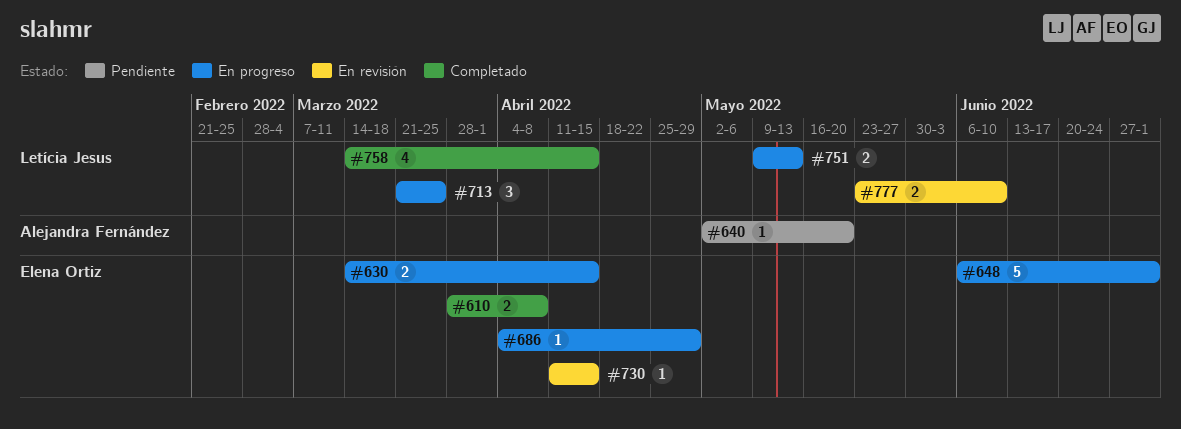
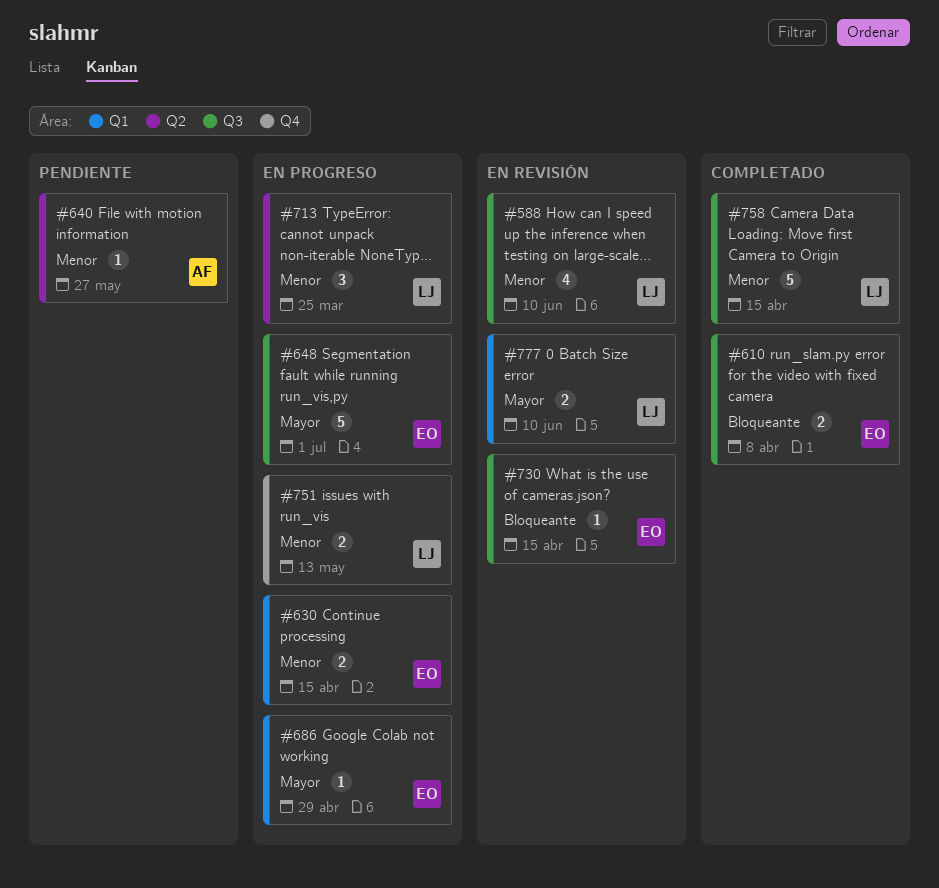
#588: none -> present
#640, due: May 20 -> May 27
#758, estimate: 4 -> 5

